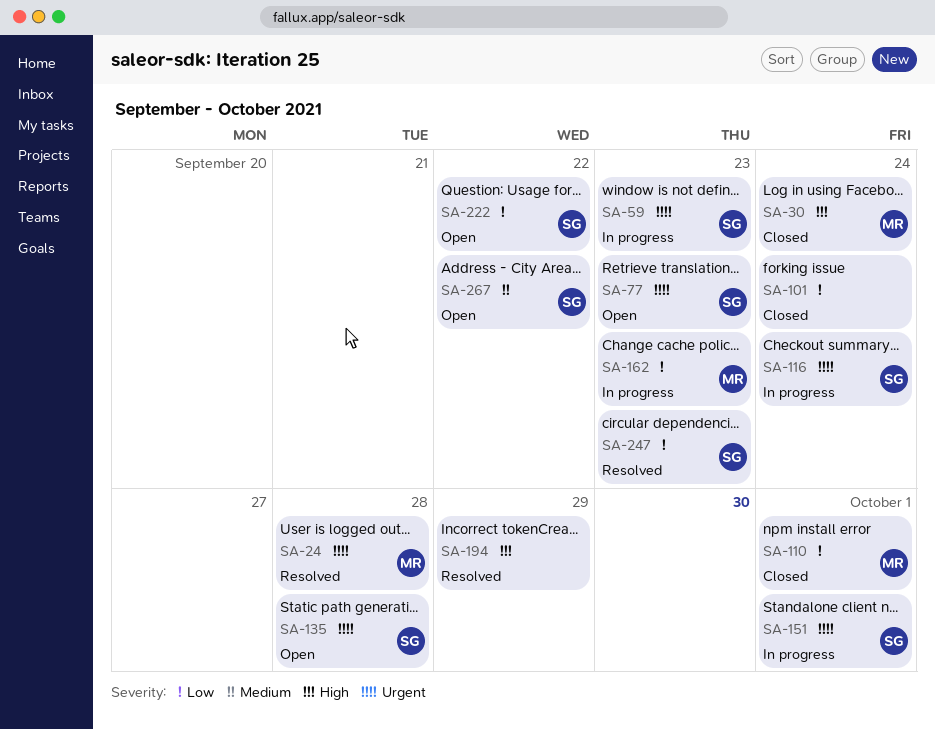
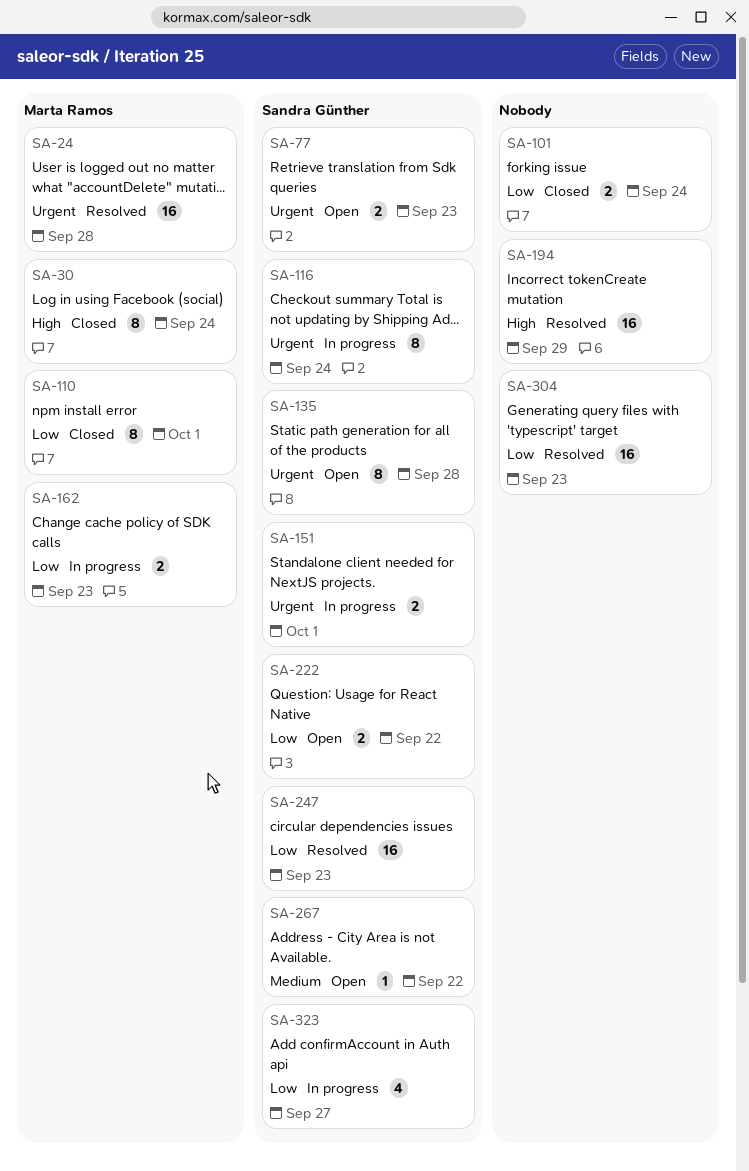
SA-59: present -> none
SA-304: none -> present
SA-323: none -> present

